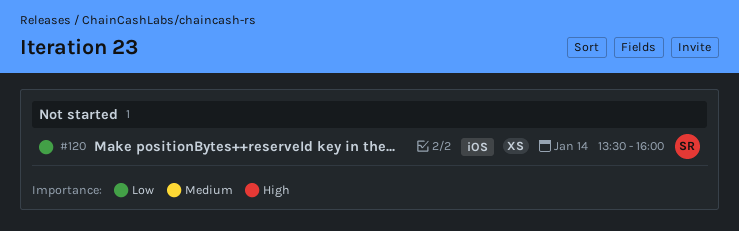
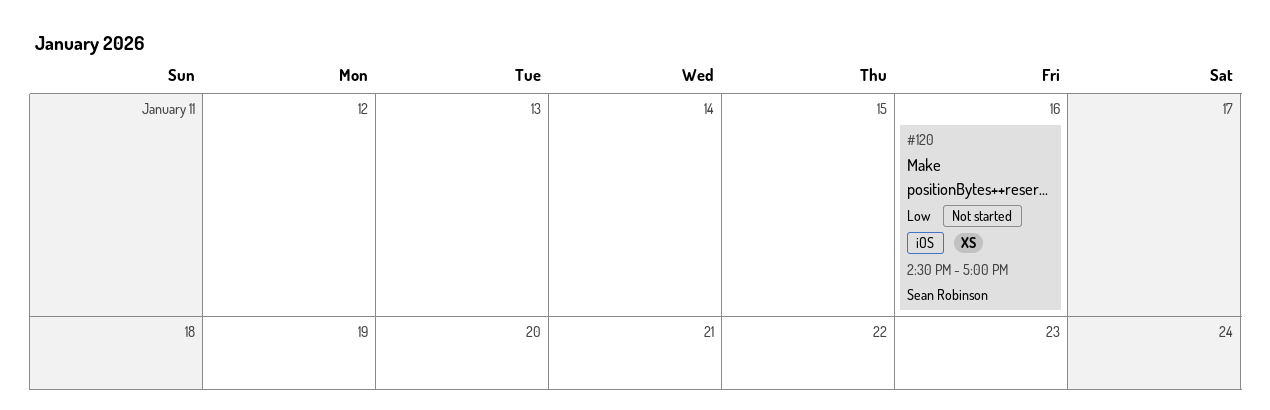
#120, day: Jan 14 -> Jan 16
#120, begins: 13:30 -> 14:30
#120, ends: 16:00 -> 17:00

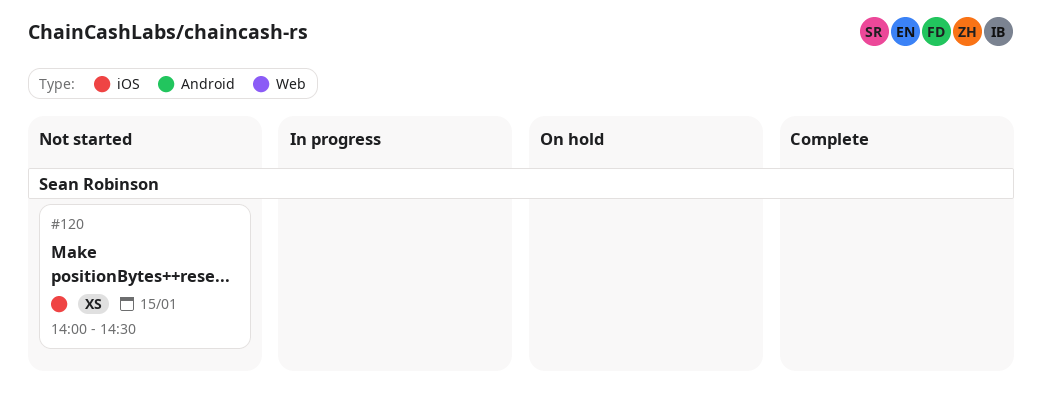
#120, day: Jan 16 -> Jan 15
#120, begins: 14:30 -> 14:00
#120, ends: 17:00 -> 14:30

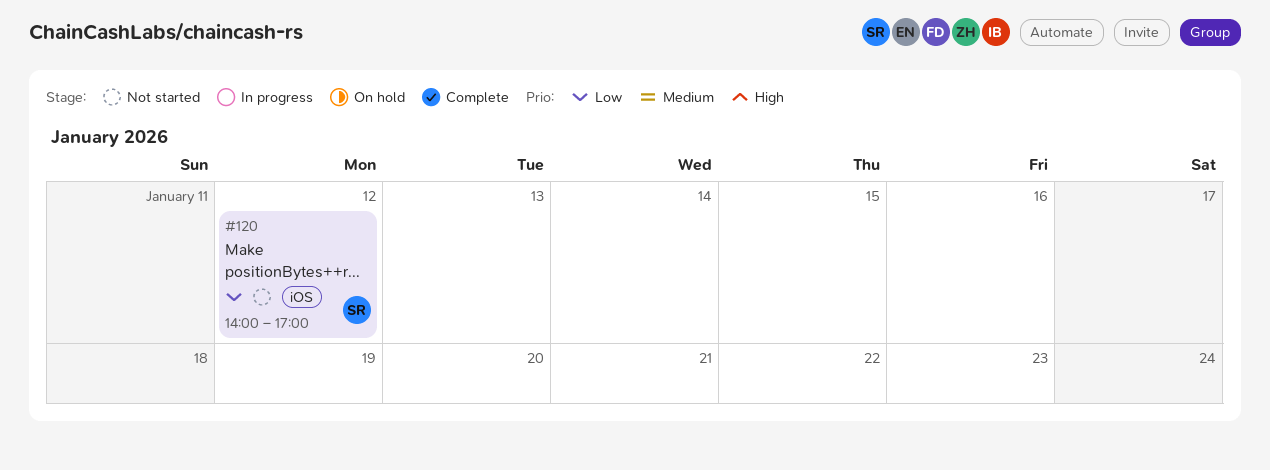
#120, day: Jan 15 -> Jan 12
#120, ends: 14:30 -> 17:00

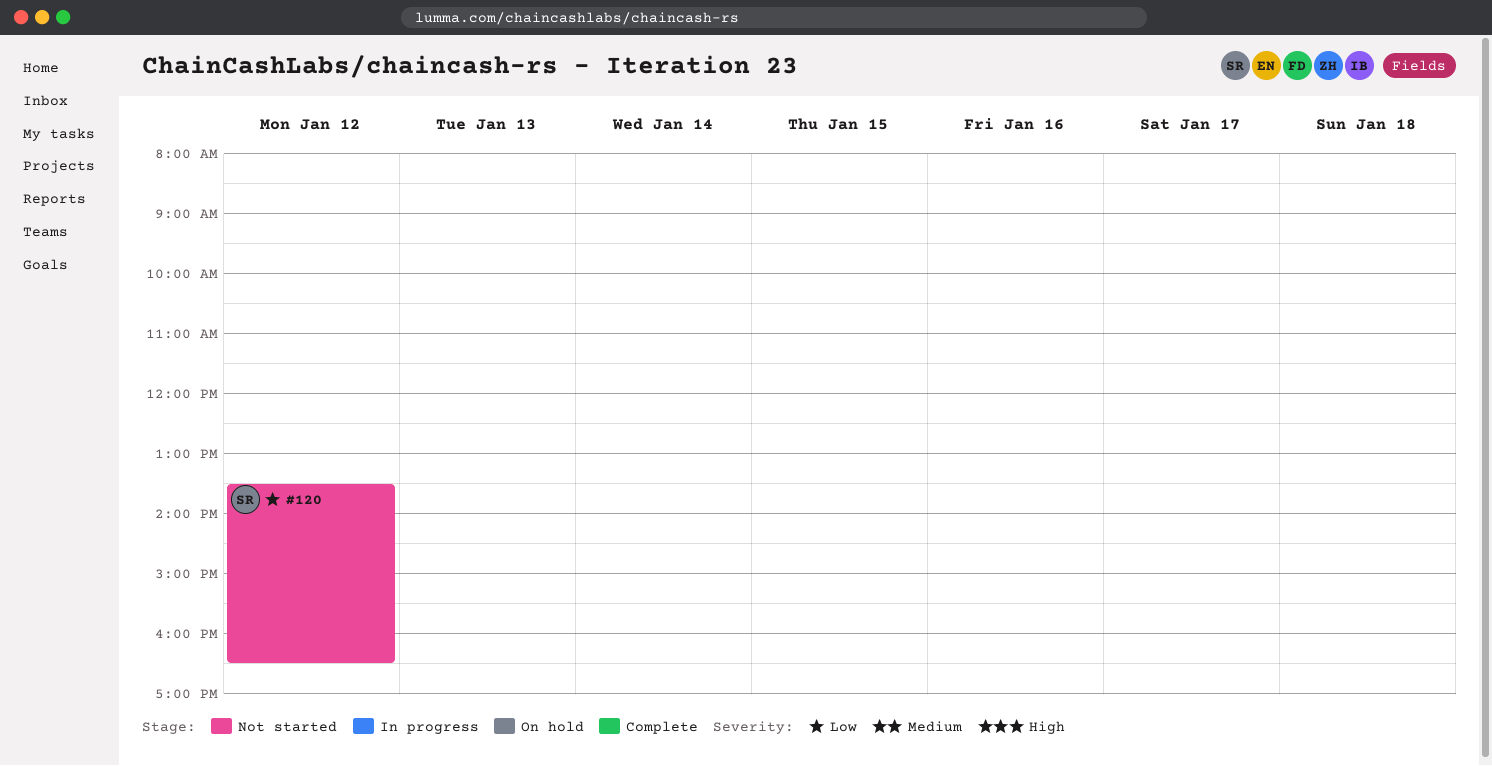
#120, begins: 14:00 -> 13:30
#120, ends: 17:00 -> 16:30

